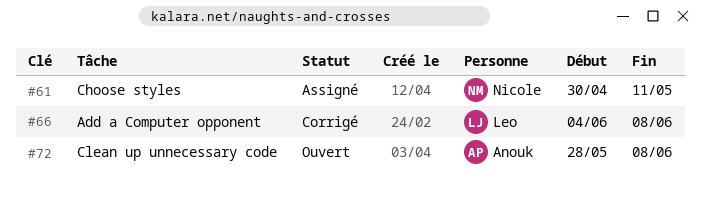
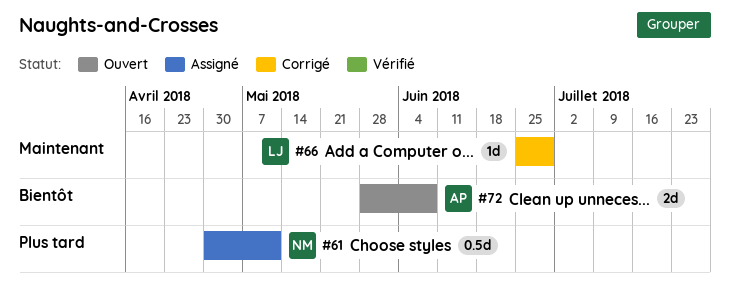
#66, start: Jun 4 -> Jun 25
#66, due: Jun 8 -> Jun 29

